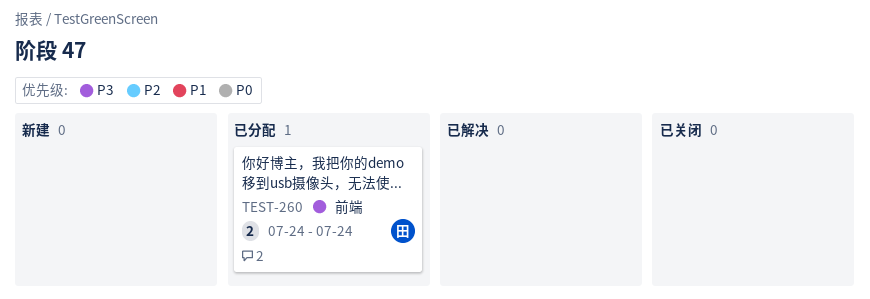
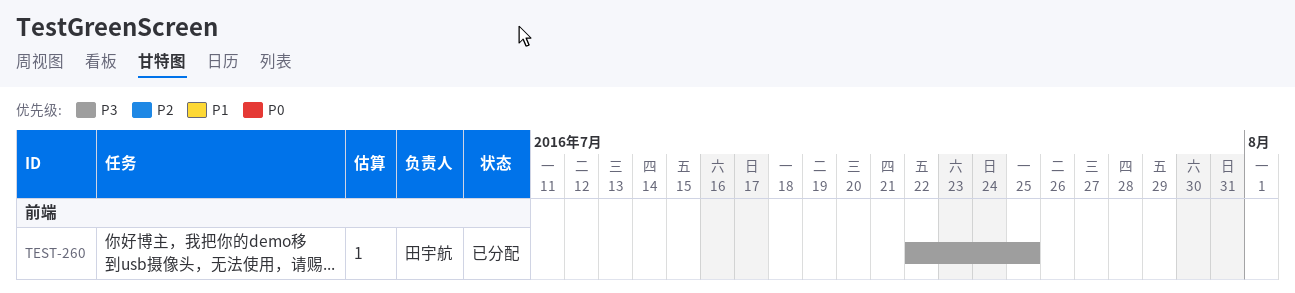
TEST-260, estimate: 2 -> 1
TEST-260, start: Jul 24 -> Jul 22
TEST-260, due: Jul 24 -> Jul 25

